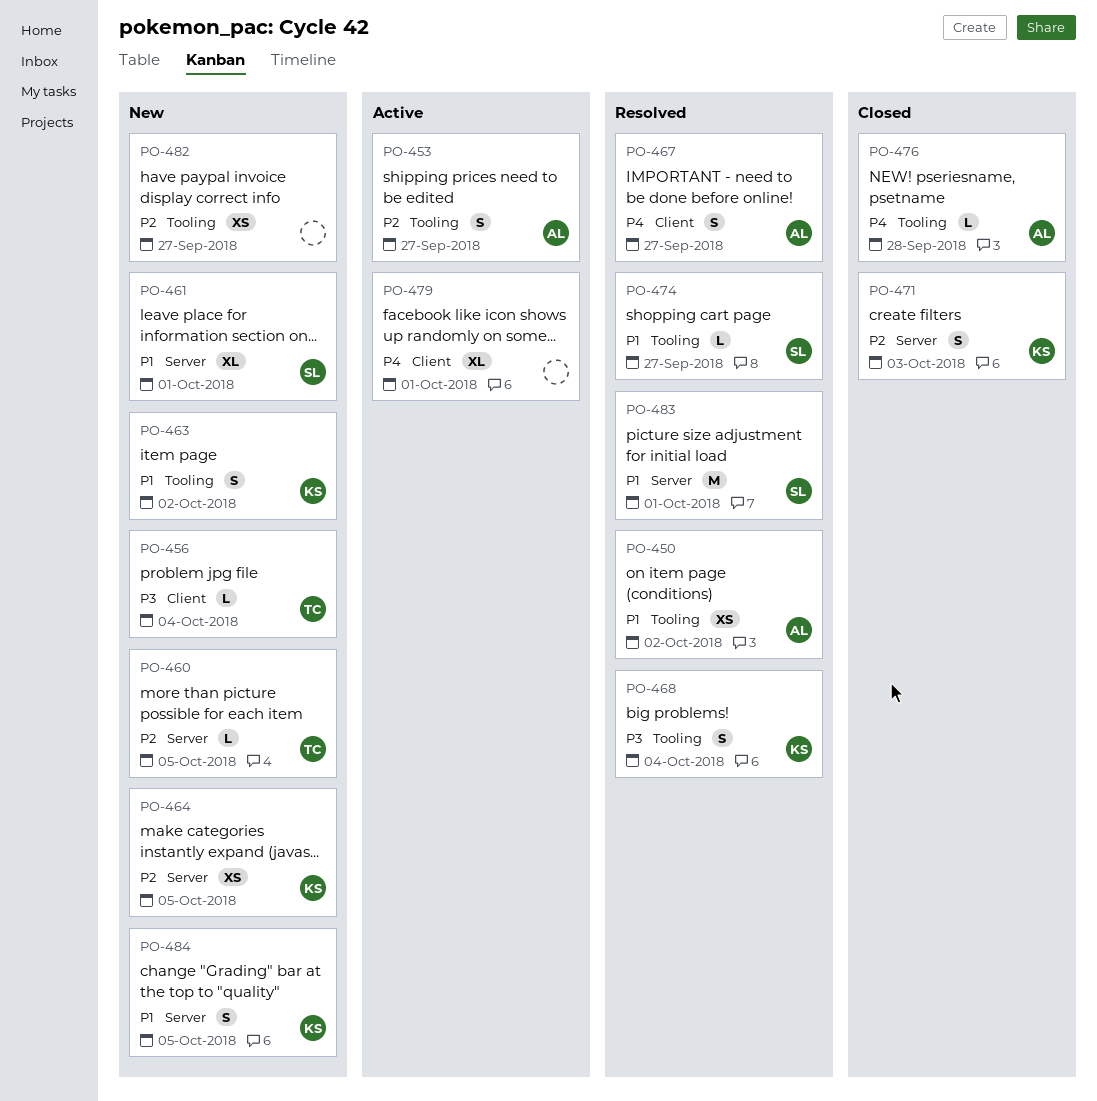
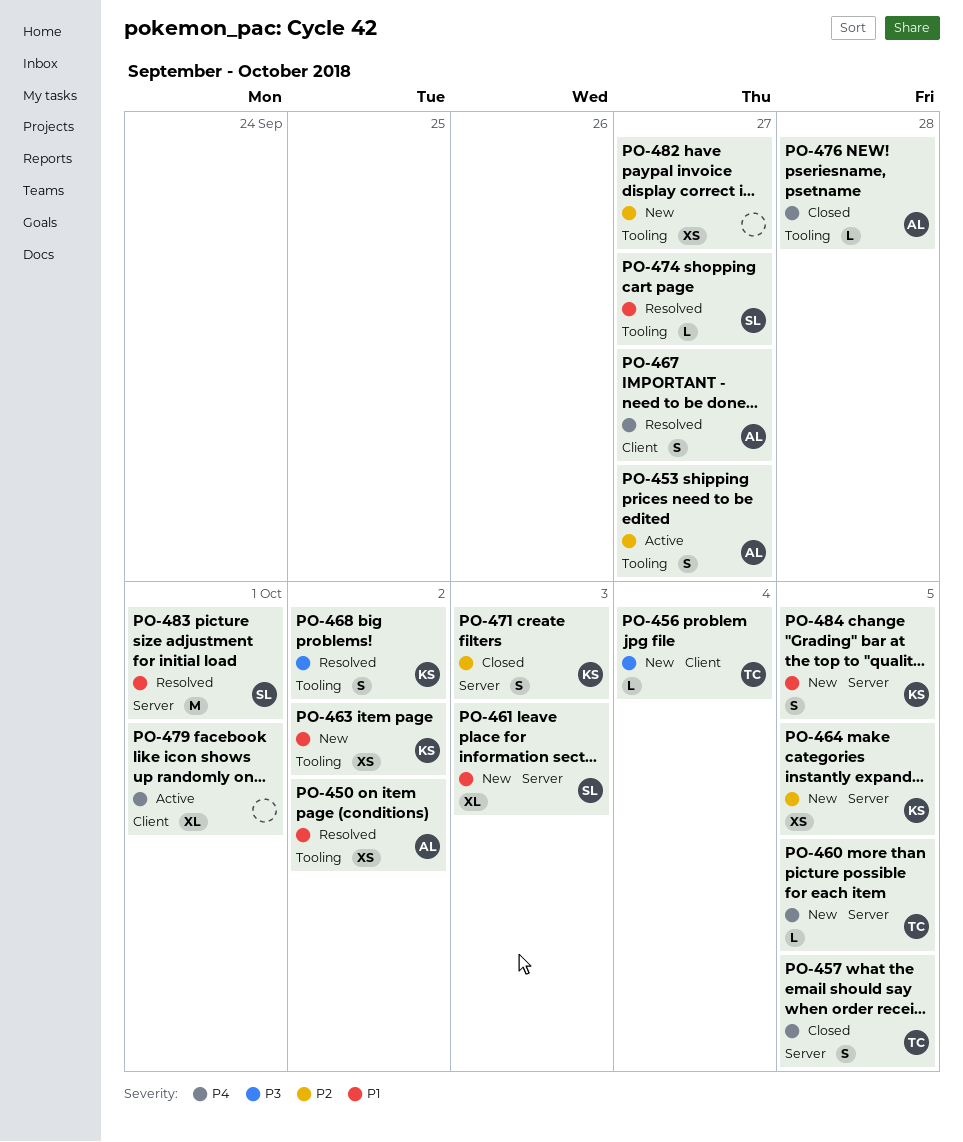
PO-457: none -> present
PO-460, priority: P2 -> P4
PO-461, due: Oct 1 -> Oct 3
PO-463, estimate: S -> XS
PO-468, due: Oct 4 -> Oct 2

